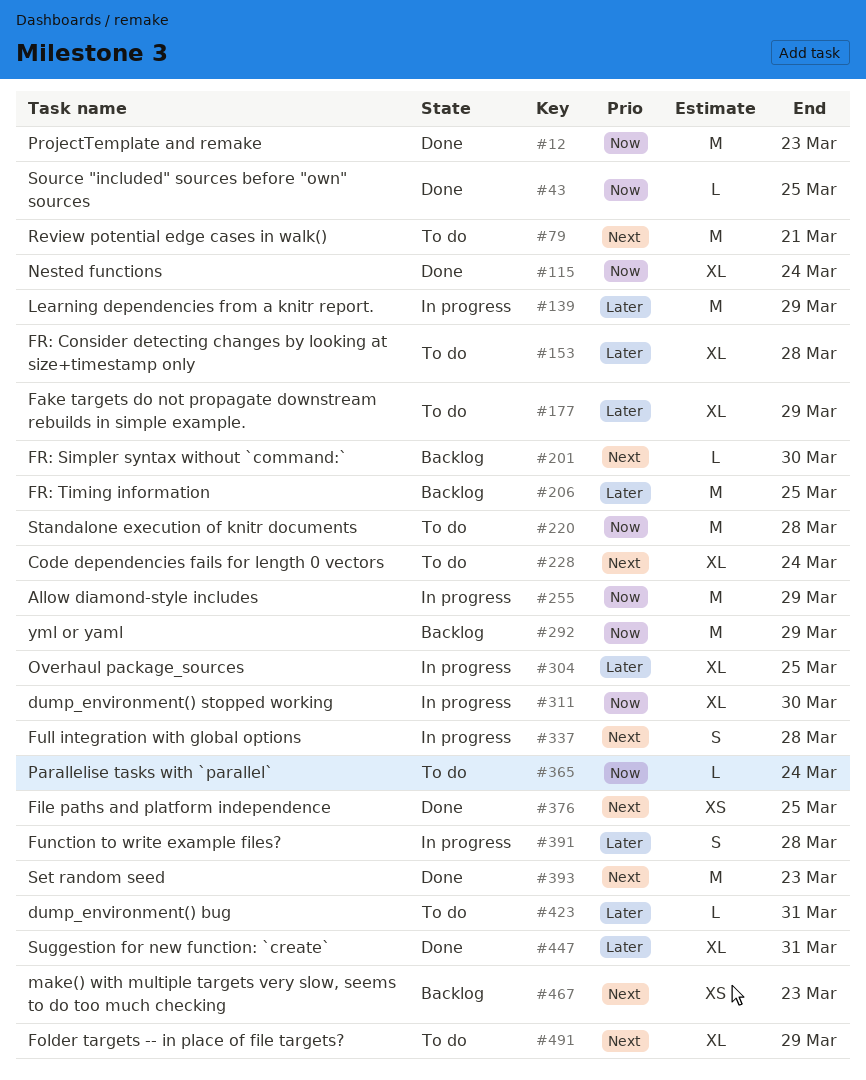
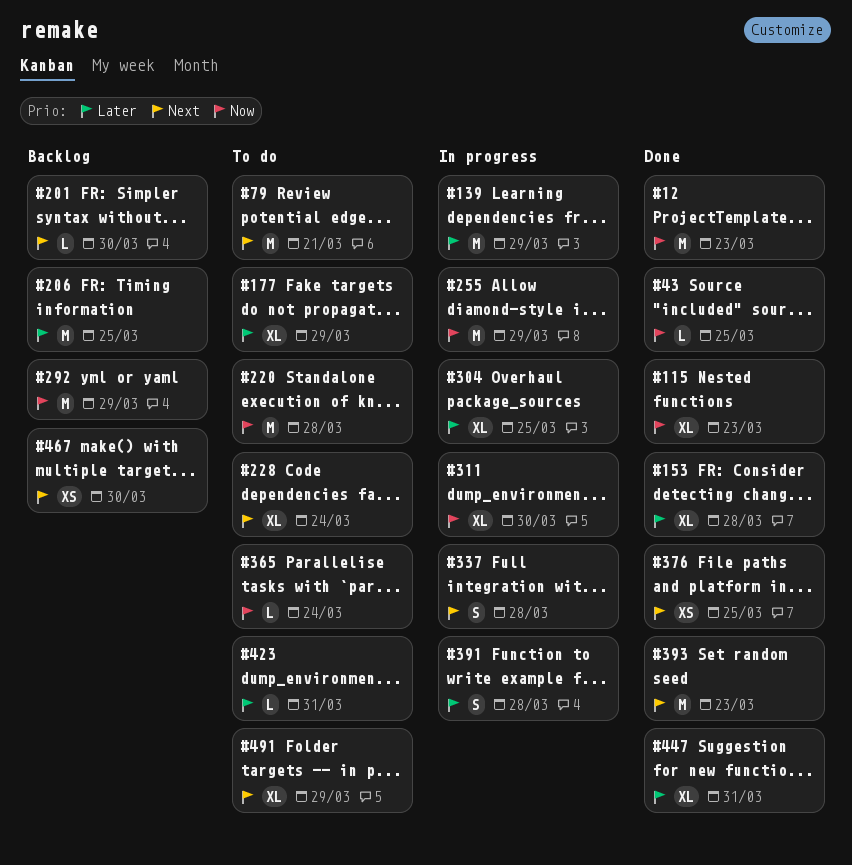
#115, due: Mar 24 -> Mar 23
#153, status: To do -> Done
#467, due: Mar 23 -> Mar 30

